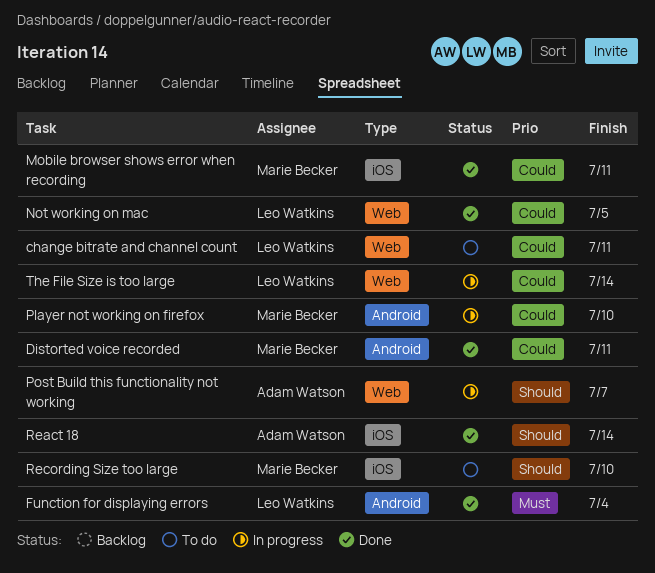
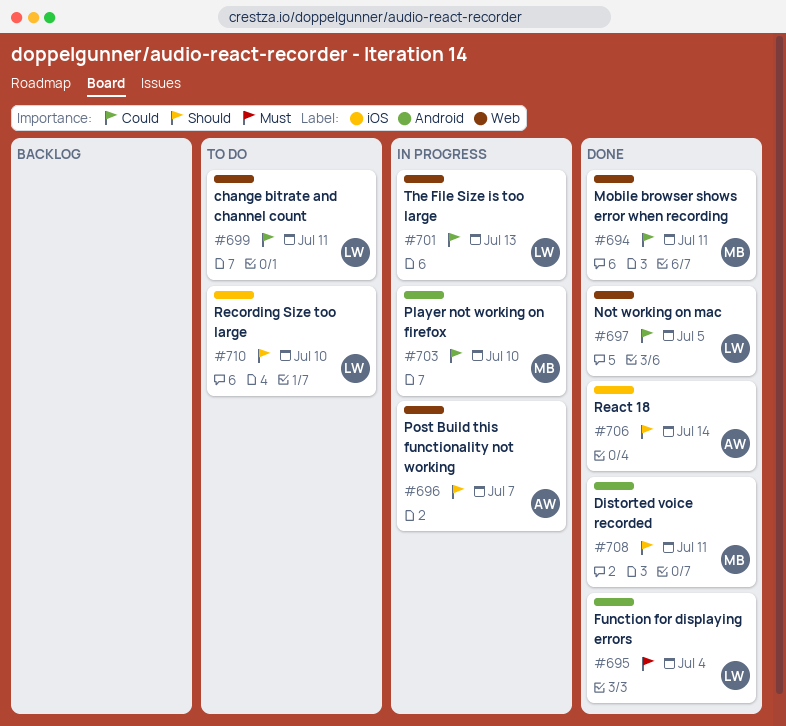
Distorted voice recorded, priority: Could -> Should
Mobile browser shows error when recording, label: iOS -> Web
Recording Size too large, owner: Marie Becker -> Leo Watkins
The File Size is too large, due: Jul 14 -> Jul 13

